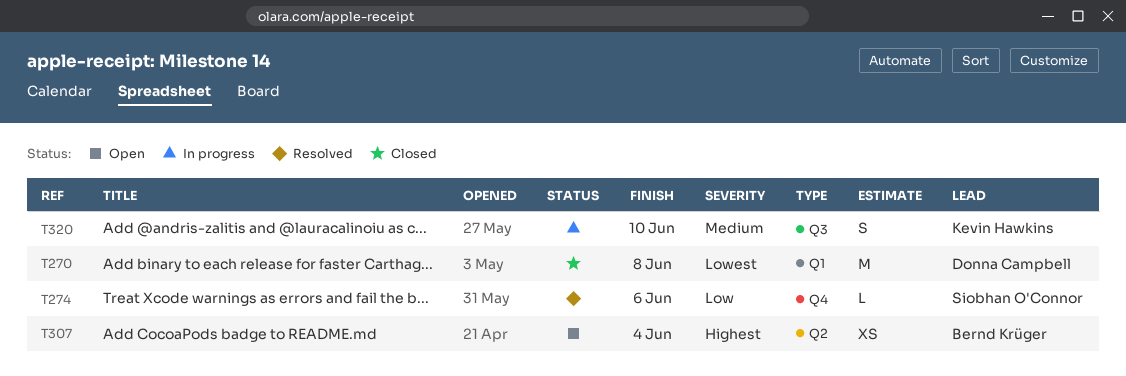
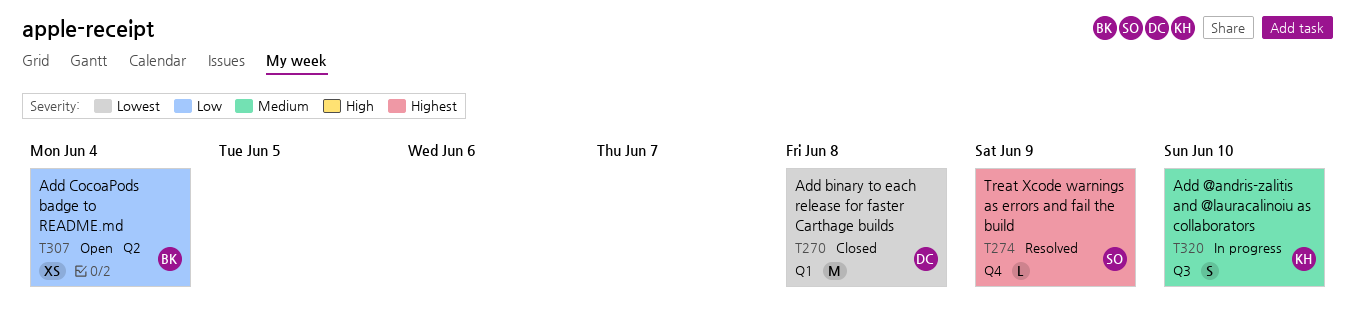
T274, priority: Low -> Highest
T274, due: Jun 6 -> Jun 9
T307, priority: Highest -> Low

